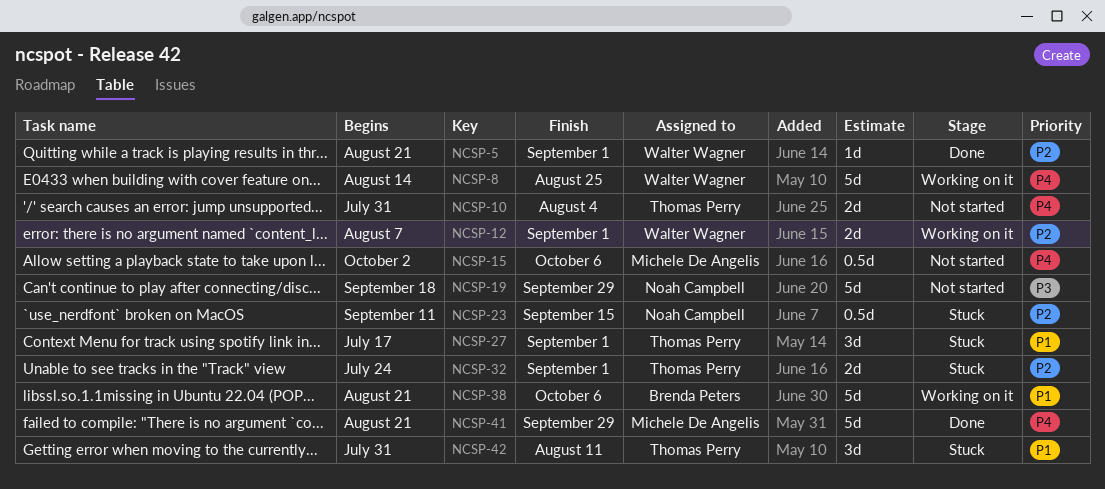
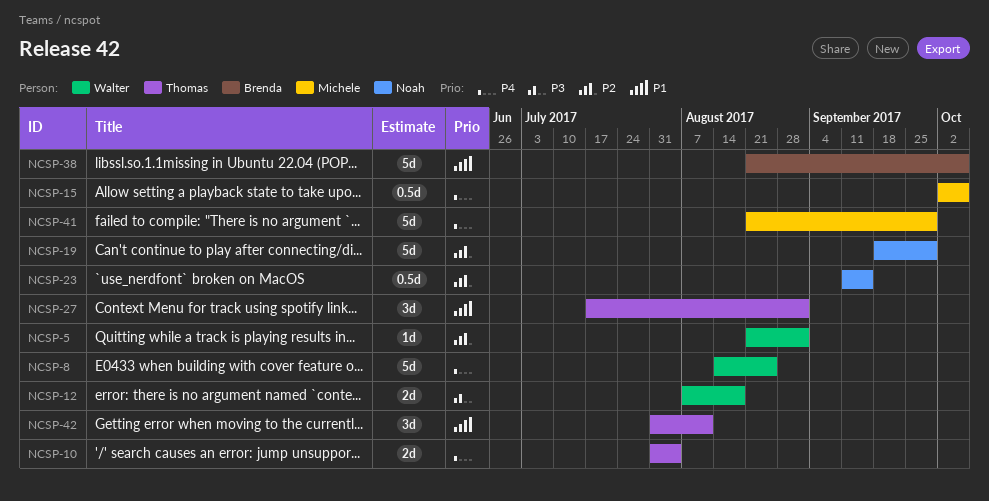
NCSP-12, priority: P2 -> P3
NCSP-12, due: Sep 1 -> Aug 18
NCSP-19, priority: P3 -> P2
NCSP-32: present -> none

